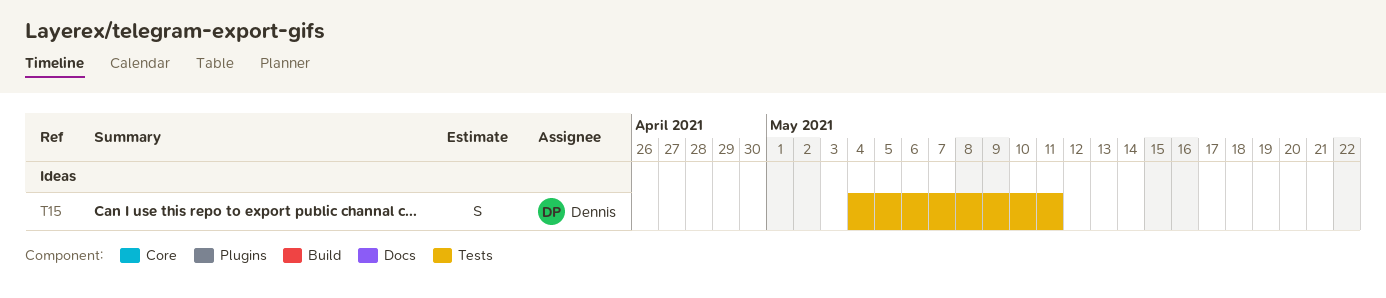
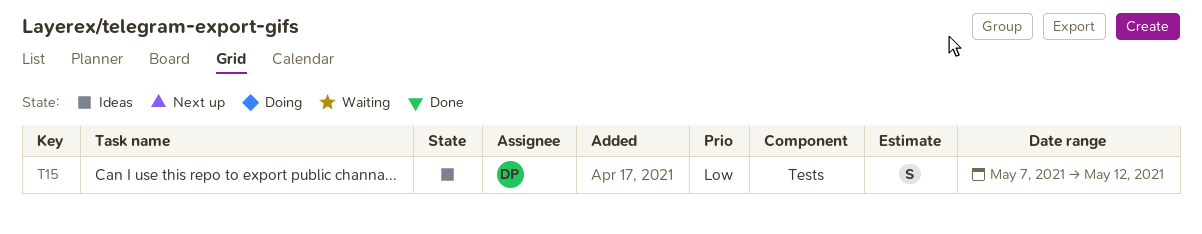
T15, start: May 4 -> May 7
T15, due: May 11 -> May 12

